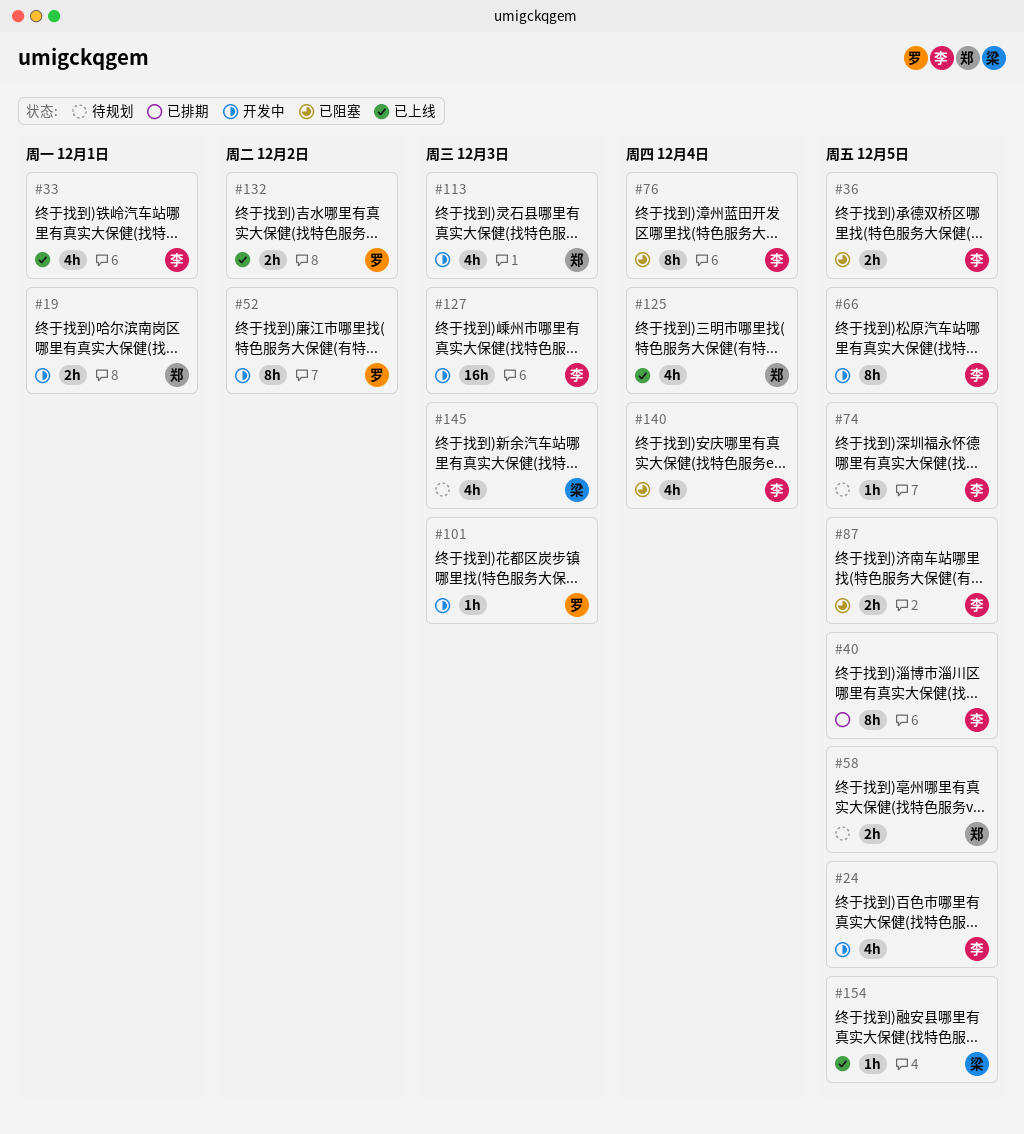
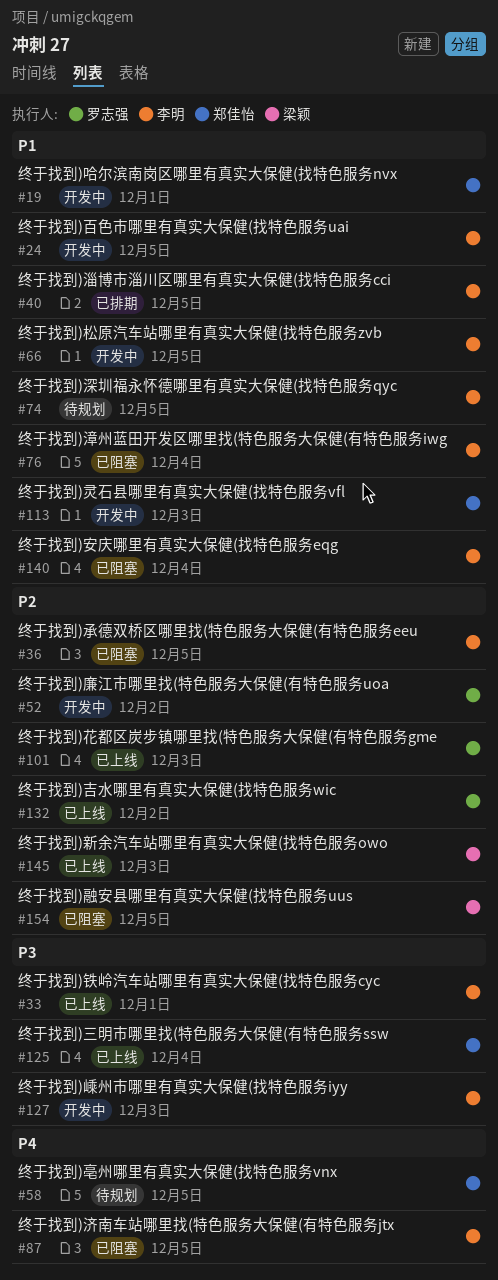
#101, status: 开发中 -> 已上线
#145, status: 待规划 -> 已上线
#154, status: 已上线 -> 已阻塞

